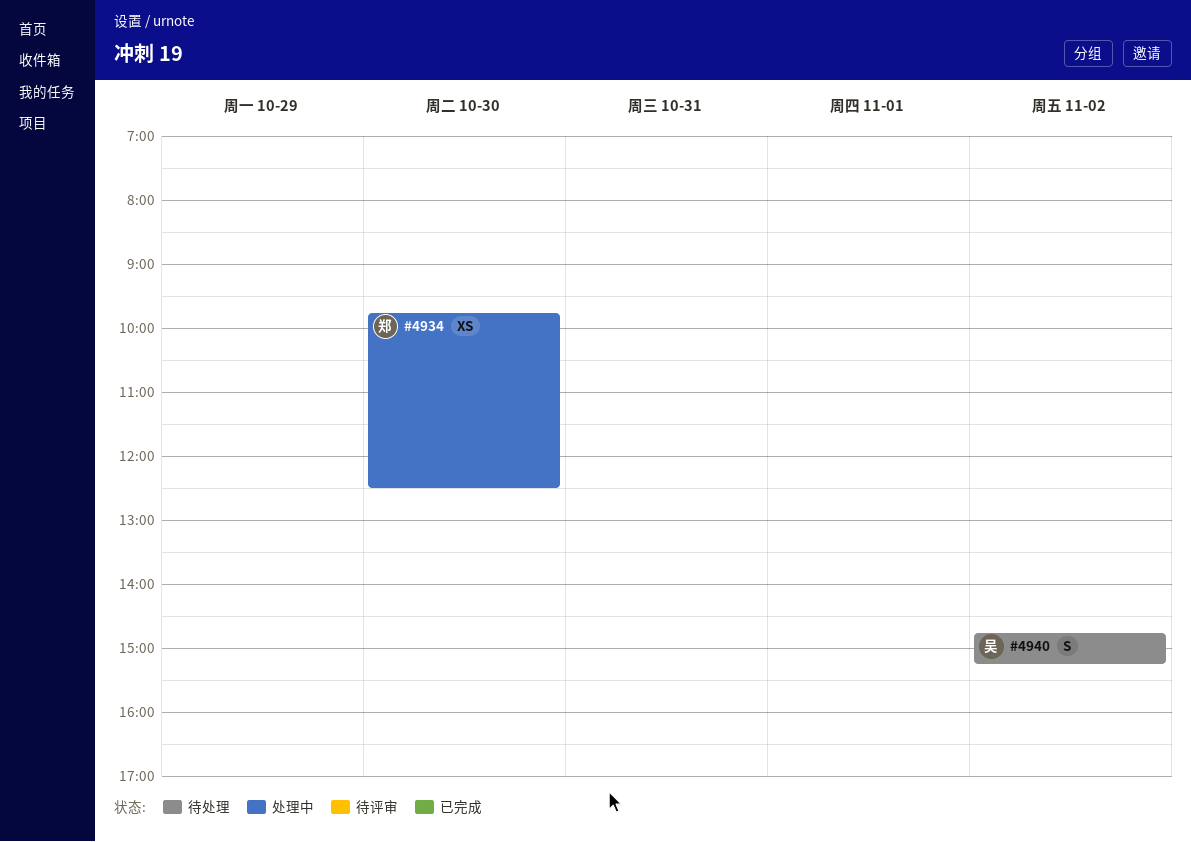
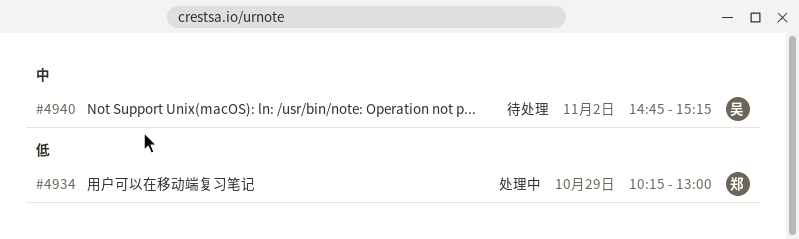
#4934, day: Oct 30 -> Oct 29
#4934, begins: 09:45 -> 10:15
#4934, ends: 12:30 -> 13:00

